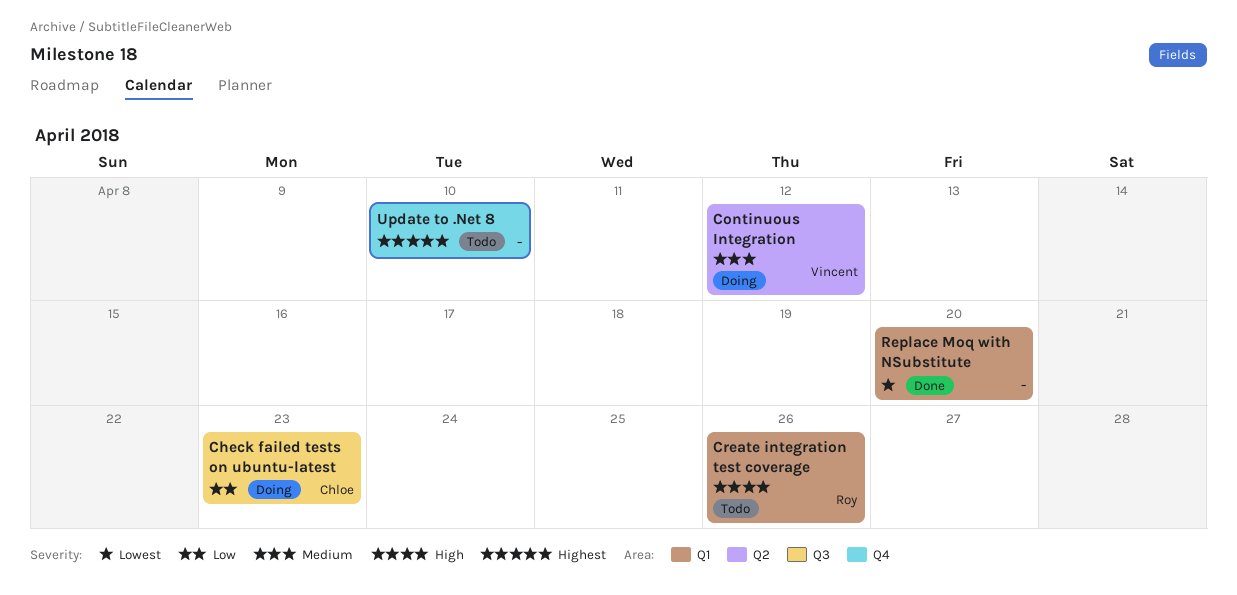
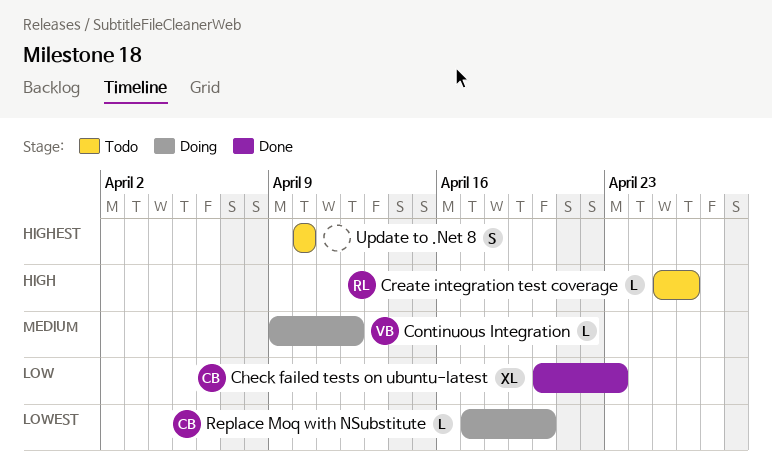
Check failed tests on ubuntu-latest, status: Doing -> Done
Replace Moq with NSubstitute, status: Done -> Doing
Replace Moq with NSubstitute, owner: none -> Chloe

